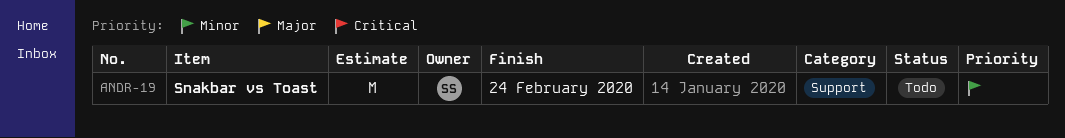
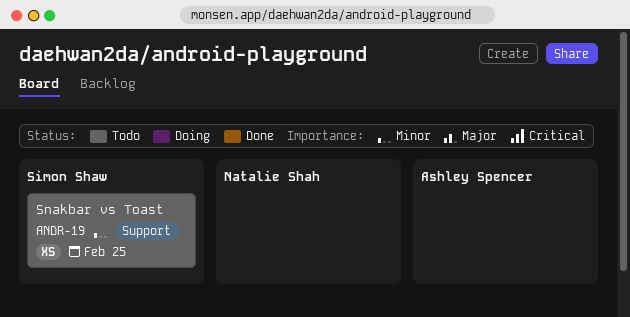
ANDR-19, estimate: M -> XS
ANDR-19, due: Feb 24 -> Feb 25

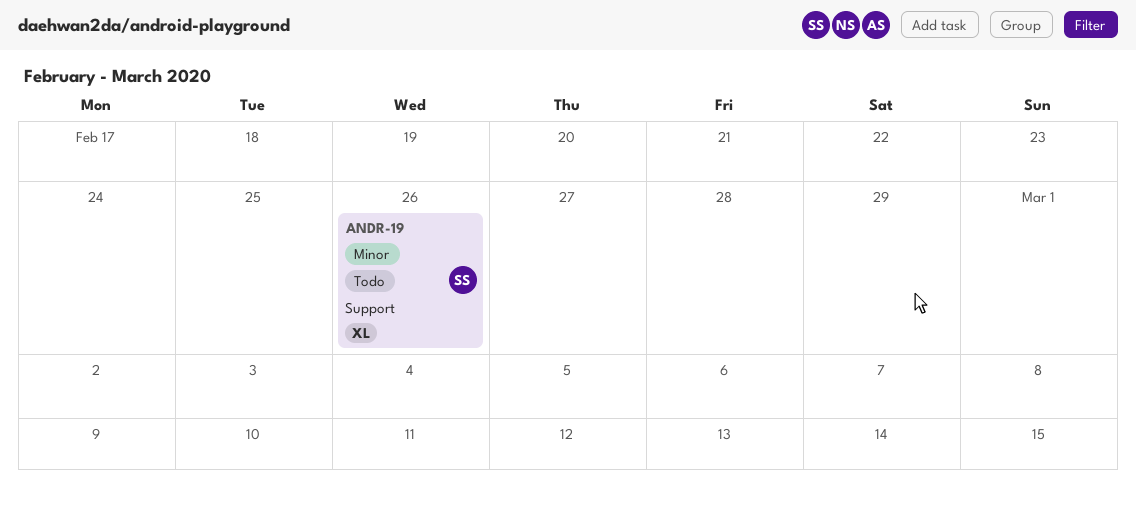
ANDR-19, estimate: XS -> XL
ANDR-19, due: Feb 25 -> Feb 26

